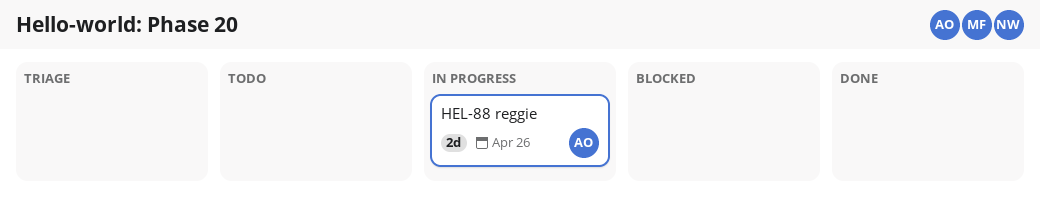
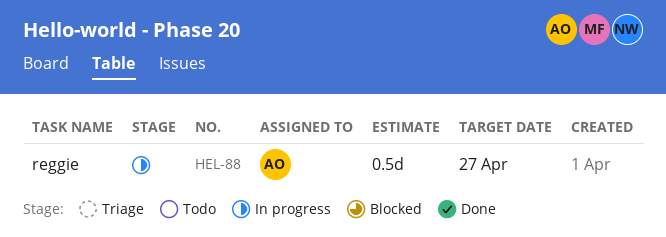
HEL-88, estimate: 2d -> 0.5d
HEL-88, due: Apr 26 -> Apr 27

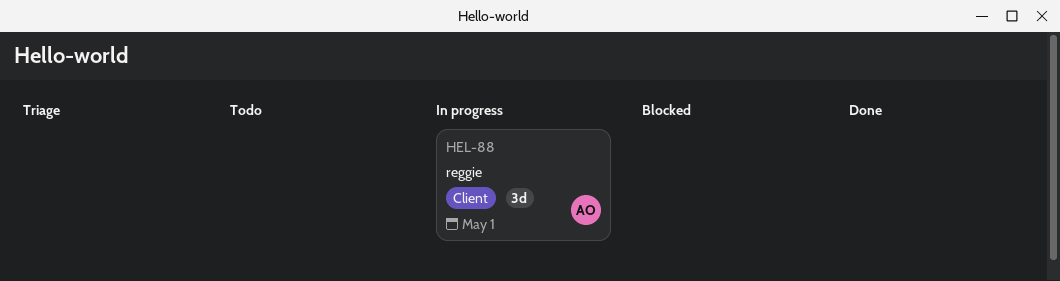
HEL-88, estimate: 0.5d -> 3d
HEL-88, due: Apr 27 -> May 1

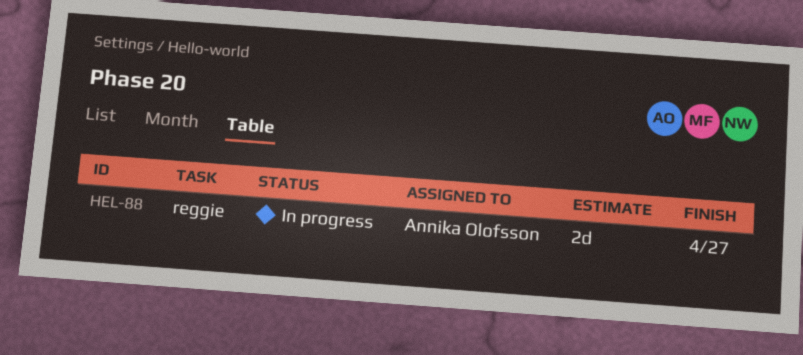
HEL-88, estimate: 3d -> 2d
HEL-88, due: May 1 -> Apr 27

